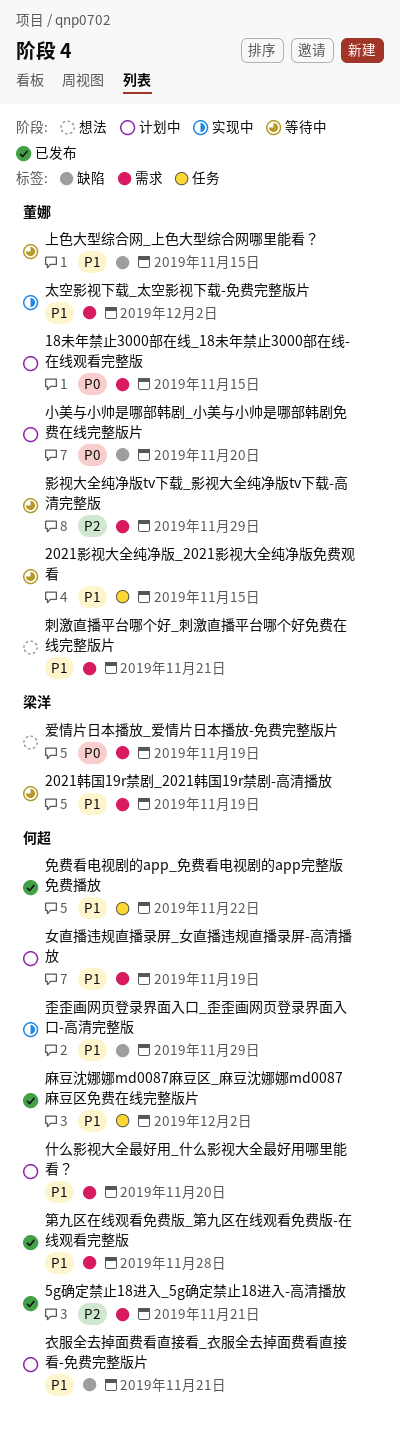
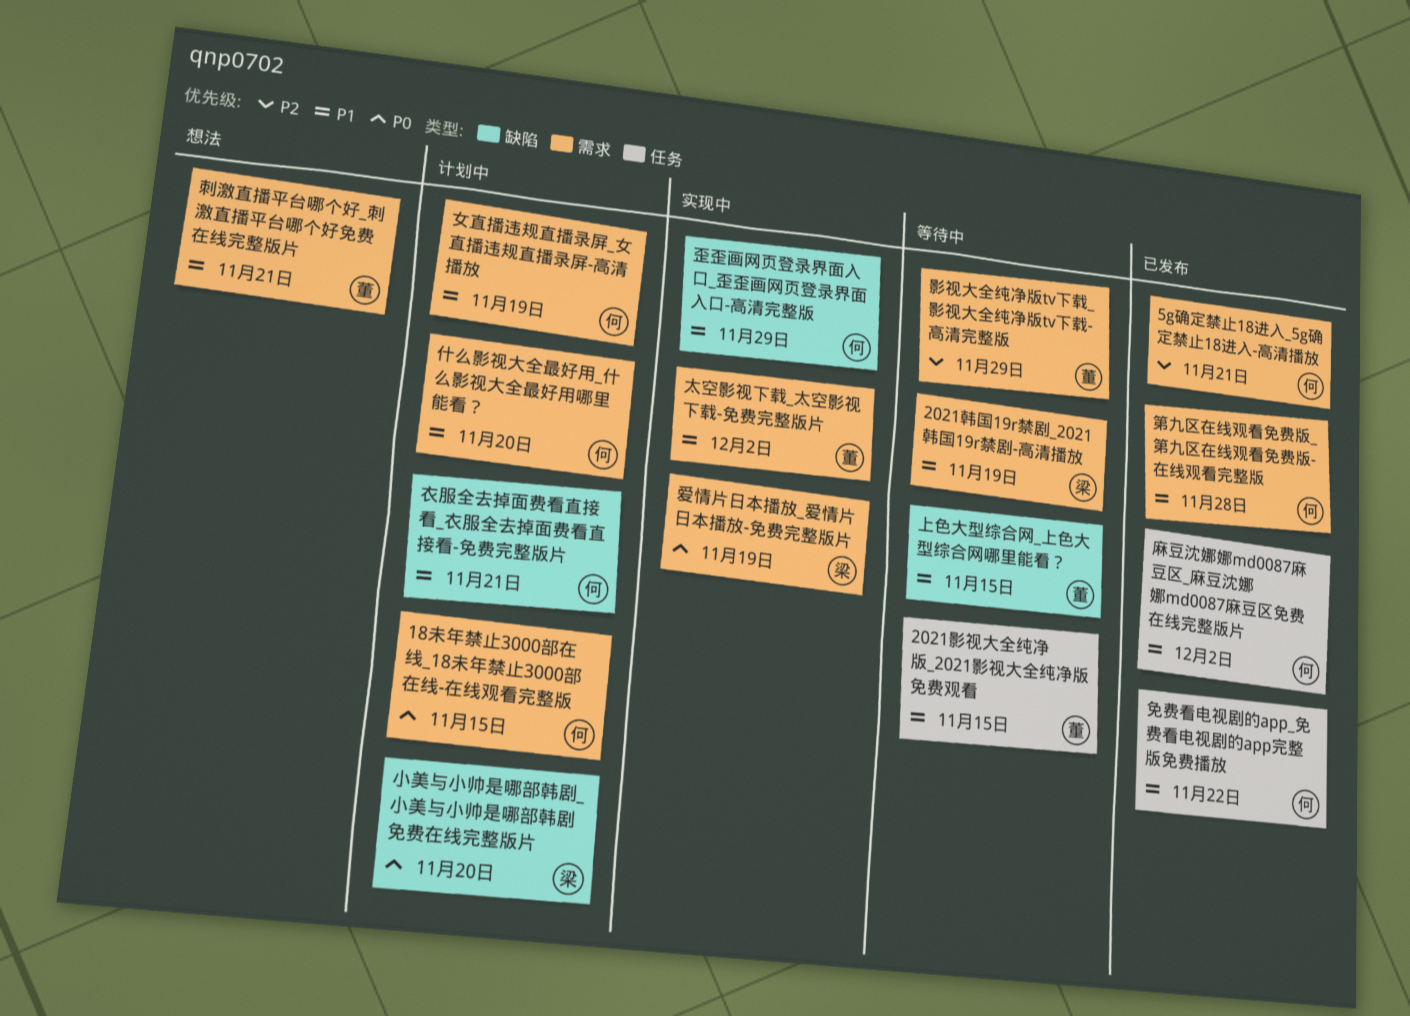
18未年禁止3000部在线_18未年禁止3000部在线-在线观看完整版, owner: 董娜 -> 何超
小美与小帅是哪部韩剧_小美与小帅是哪部韩剧免费在线完整版片, owner: 董娜 -> 梁洋
爱情片日本播放_爱情片日本播放-免费完整版片, status: 想法 -> 实现中

